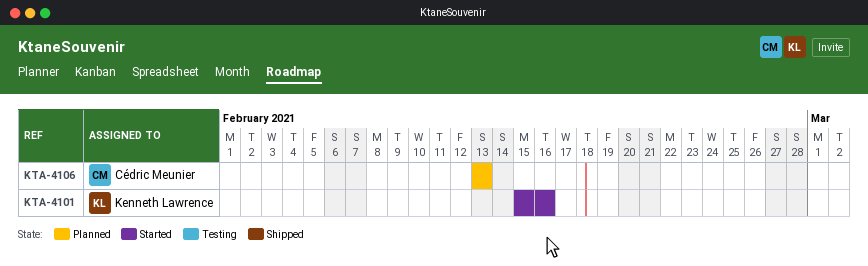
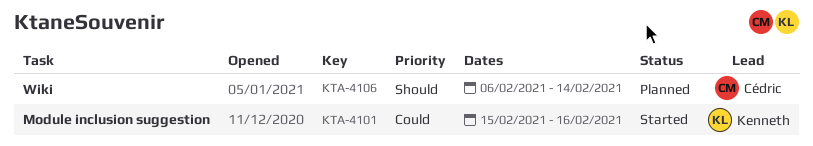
KTA-4106, start: Feb 13 -> Feb 6
KTA-4106, due: Feb 13 -> Feb 14

